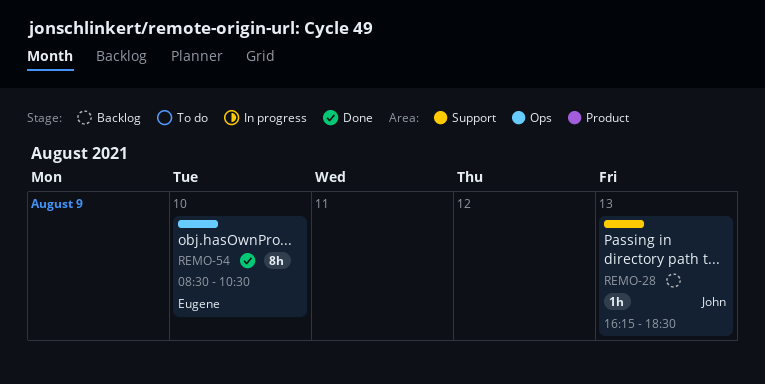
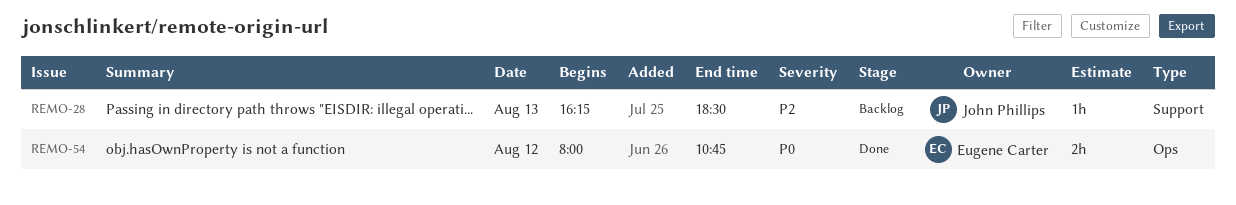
REMO-54, estimate: 8h -> 2h
REMO-54, day: Aug 10 -> Aug 12
REMO-54, begins: 08:30 -> 08:00
REMO-54, ends: 10:30 -> 10:45

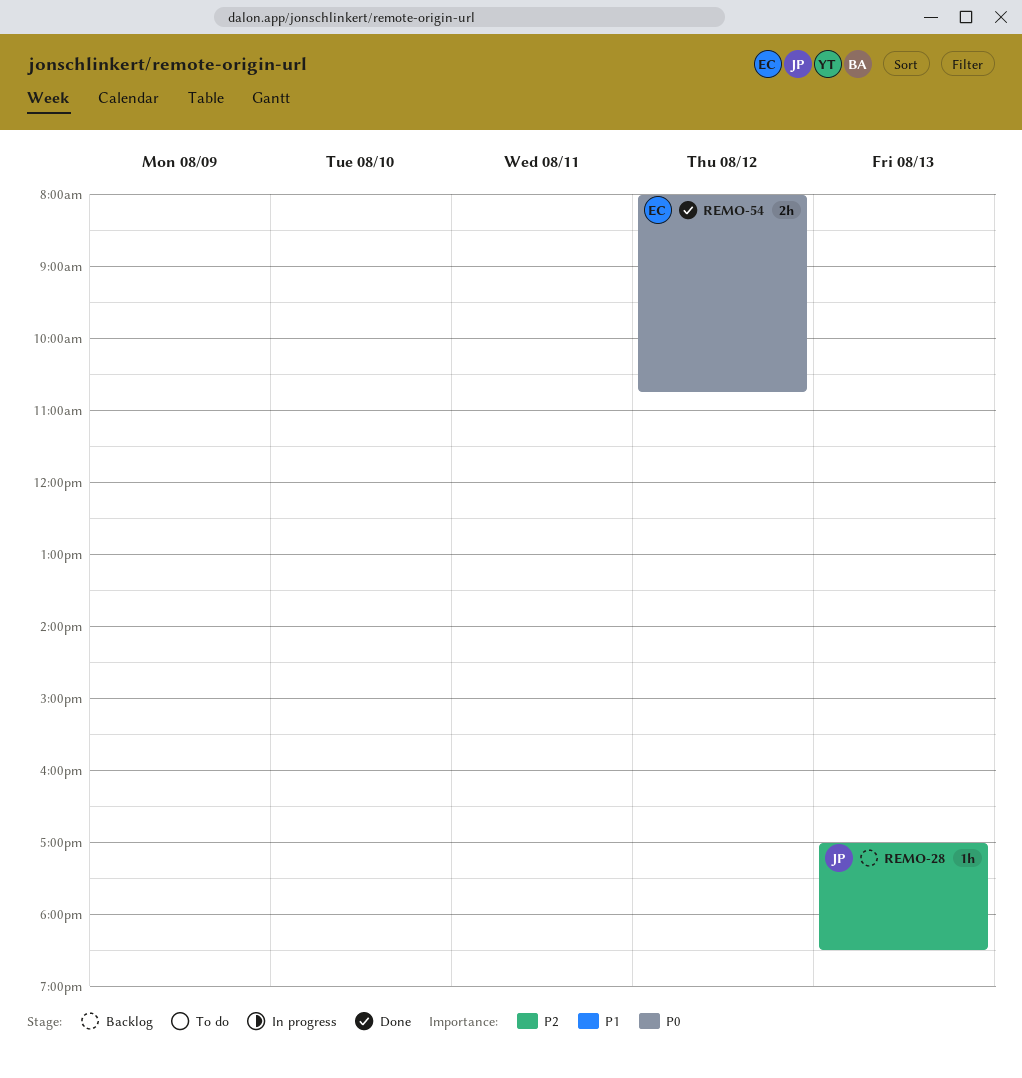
REMO-28, begins: 16:15 -> 17:00

